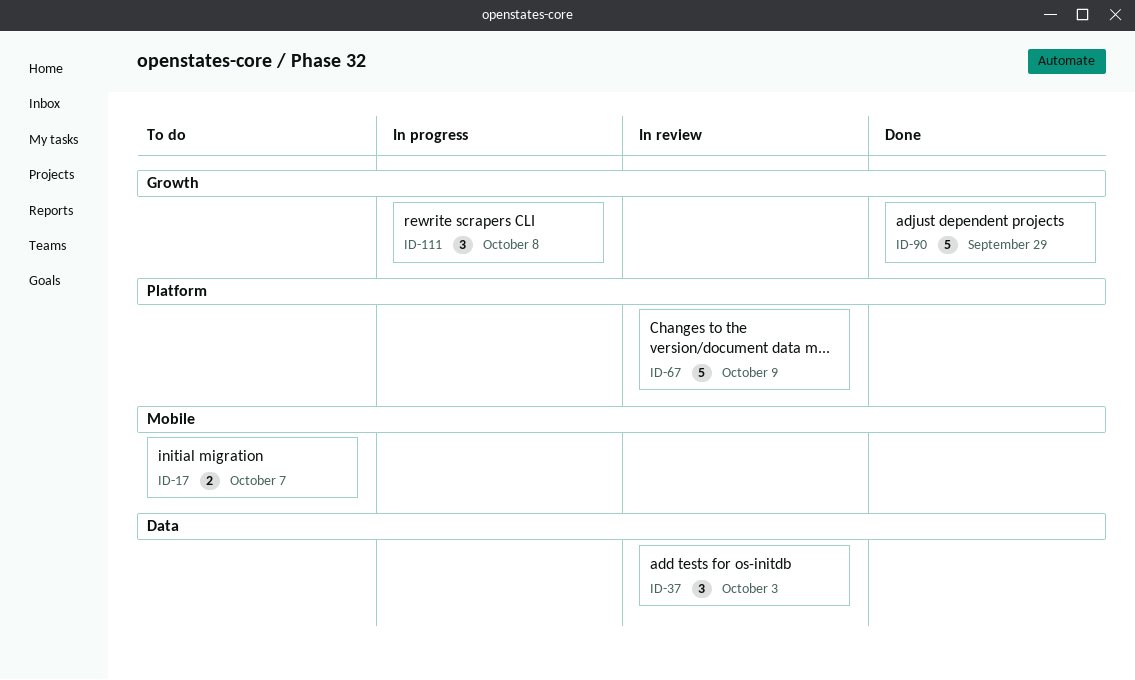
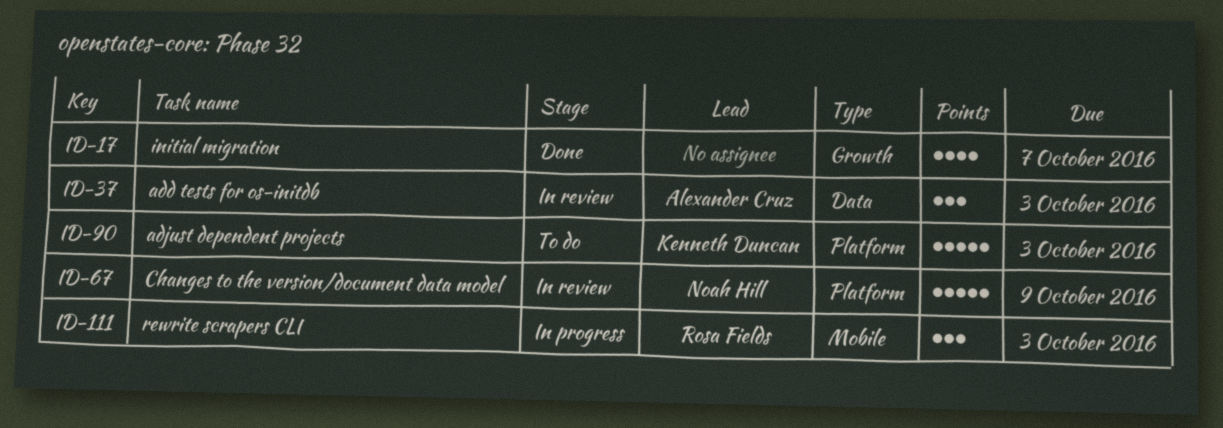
ID-17, status: To do -> Done
ID-17, label: Mobile -> Growth
ID-17, estimate: 2 -> 4
ID-90, status: Done -> To do
ID-90, label: Growth -> Platform
ID-90, due: Sep 29 -> Oct 3
ID-111, label: Growth -> Mobile
ID-111, due: Oct 8 -> Oct 3

